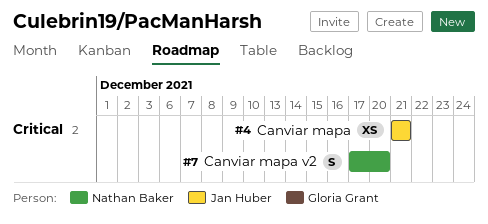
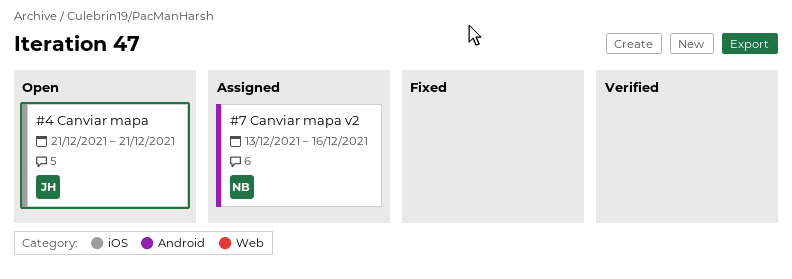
#7, start: Dec 17 -> Dec 13
#7, due: Dec 20 -> Dec 16

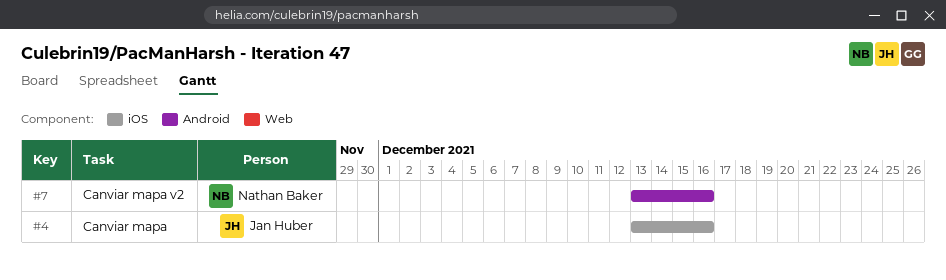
#4, start: Dec 21 -> Dec 13
#4, due: Dec 21 -> Dec 16

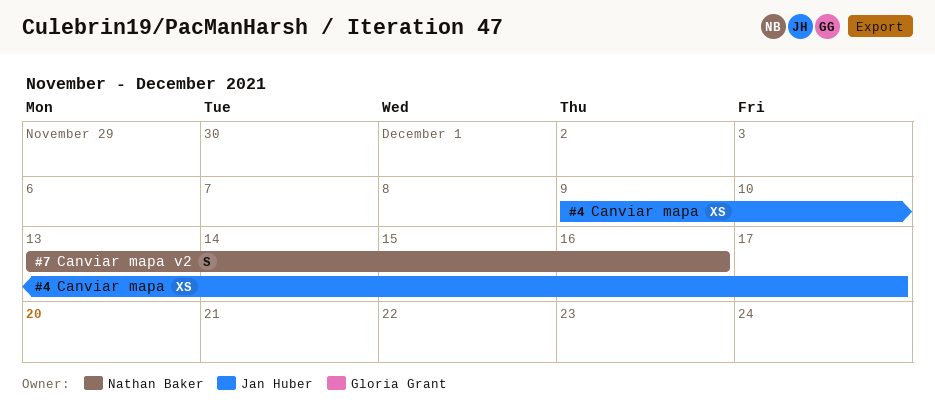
#4, start: Dec 13 -> Dec 9
#4, due: Dec 16 -> Dec 17

